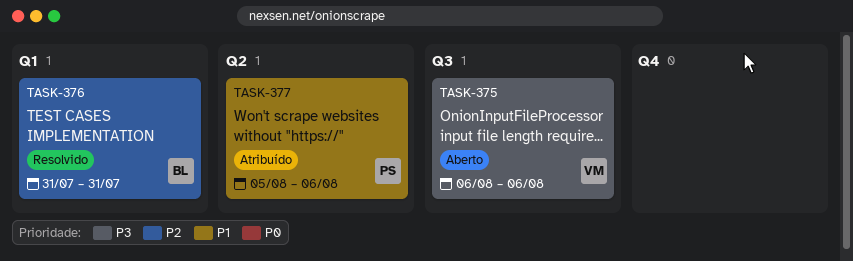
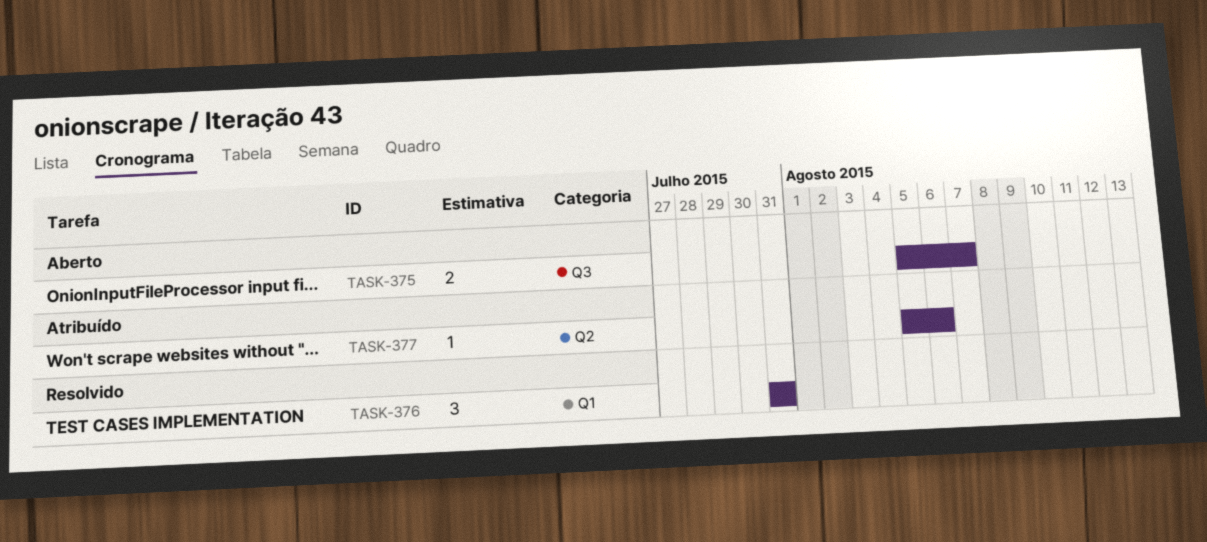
TASK-375, start: Aug 6 -> Aug 5
TASK-375, due: Aug 6 -> Aug 7

